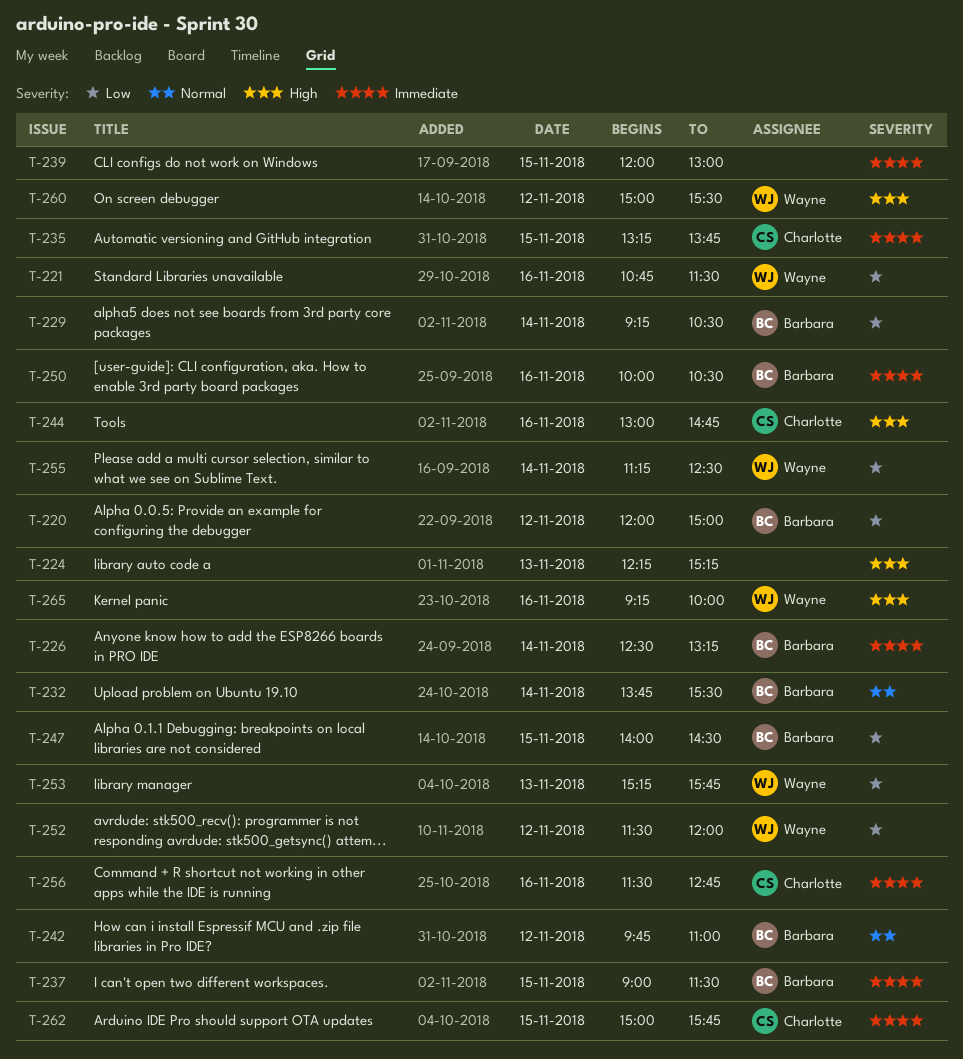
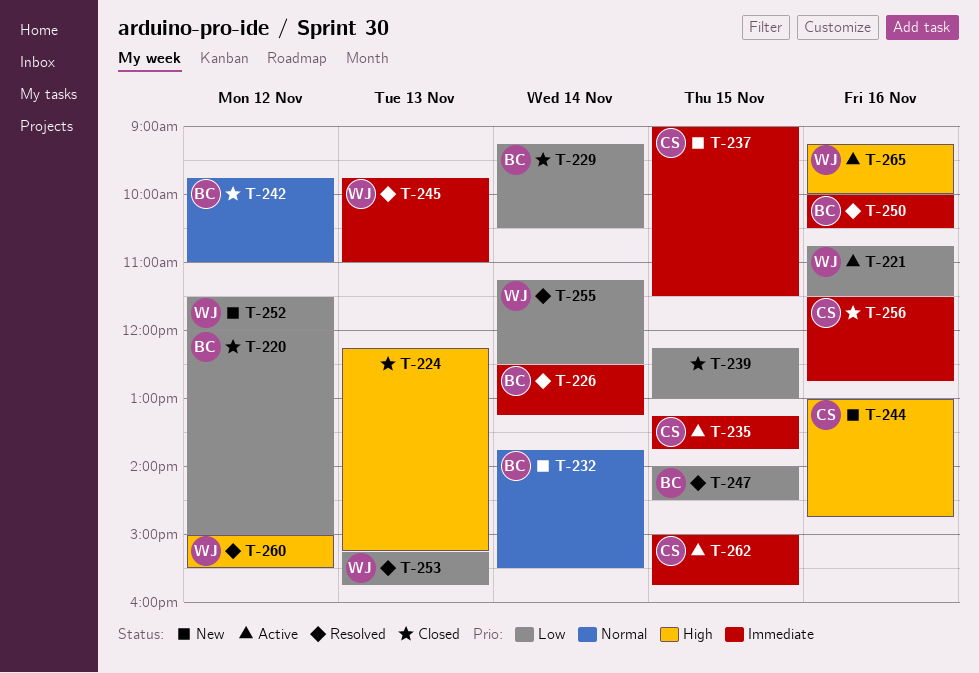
T-237, owner: Barbara -> Charlotte
T-239, priority: Immediate -> Low
T-239, begins: 12:00 -> 12:15
T-245: none -> present

